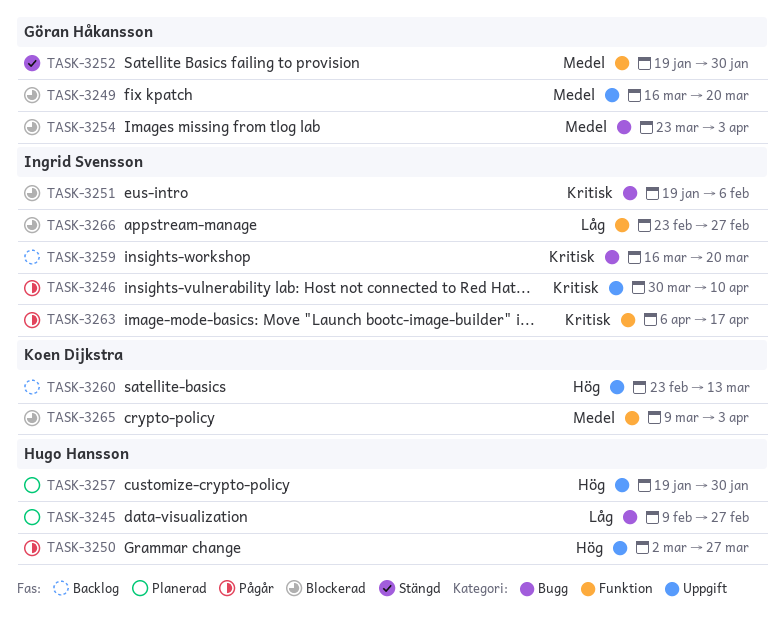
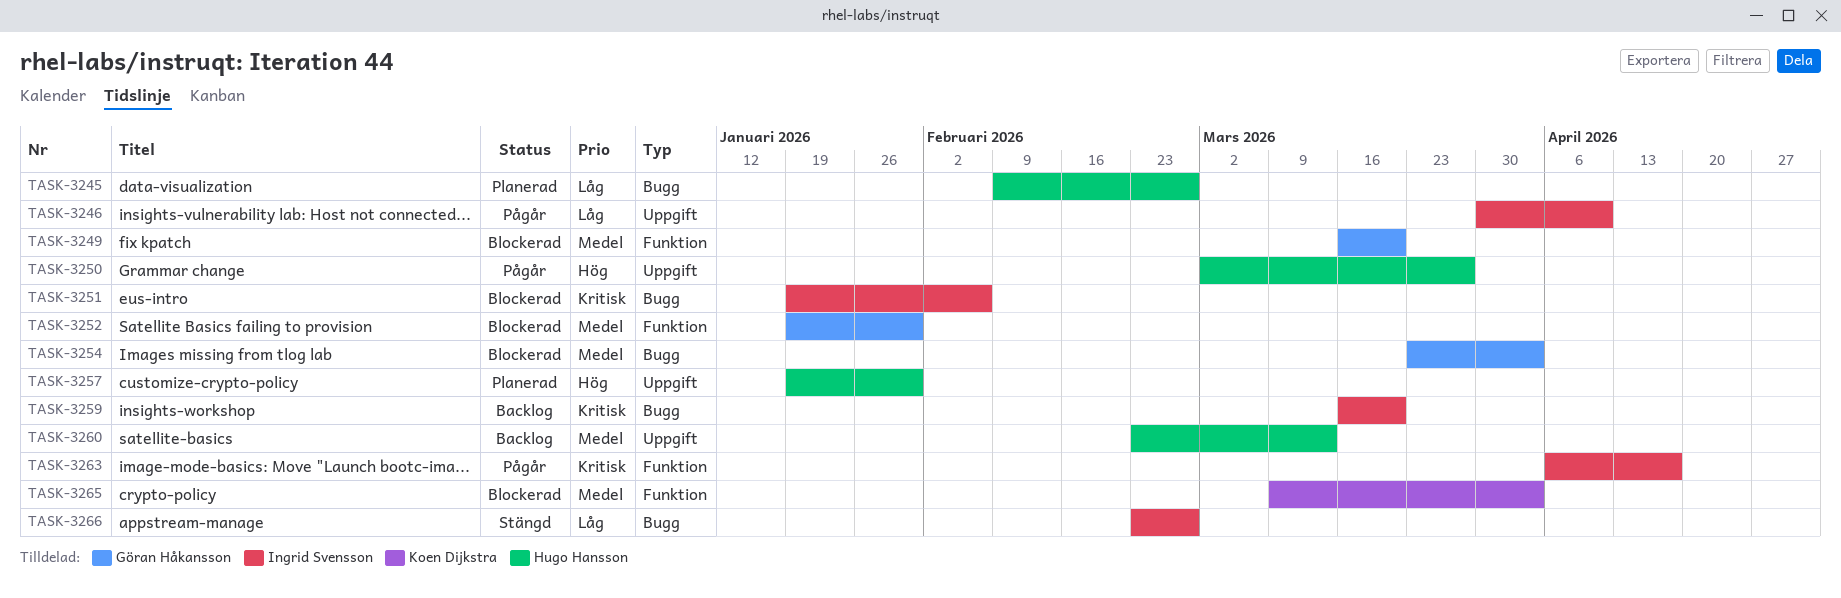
TASK-3246, priority: Kritisk -> Låg
TASK-3249, label: Uppgift -> Funktion
TASK-3252, status: Stängd -> Blockerad
TASK-3260, owner: Koen Dijkstra -> Hugo Hansson
TASK-3260, priority: Hög -> Medel
TASK-3266, status: Blockerad -> Stängd
TASK-3266, label: Funktion -> Bugg

